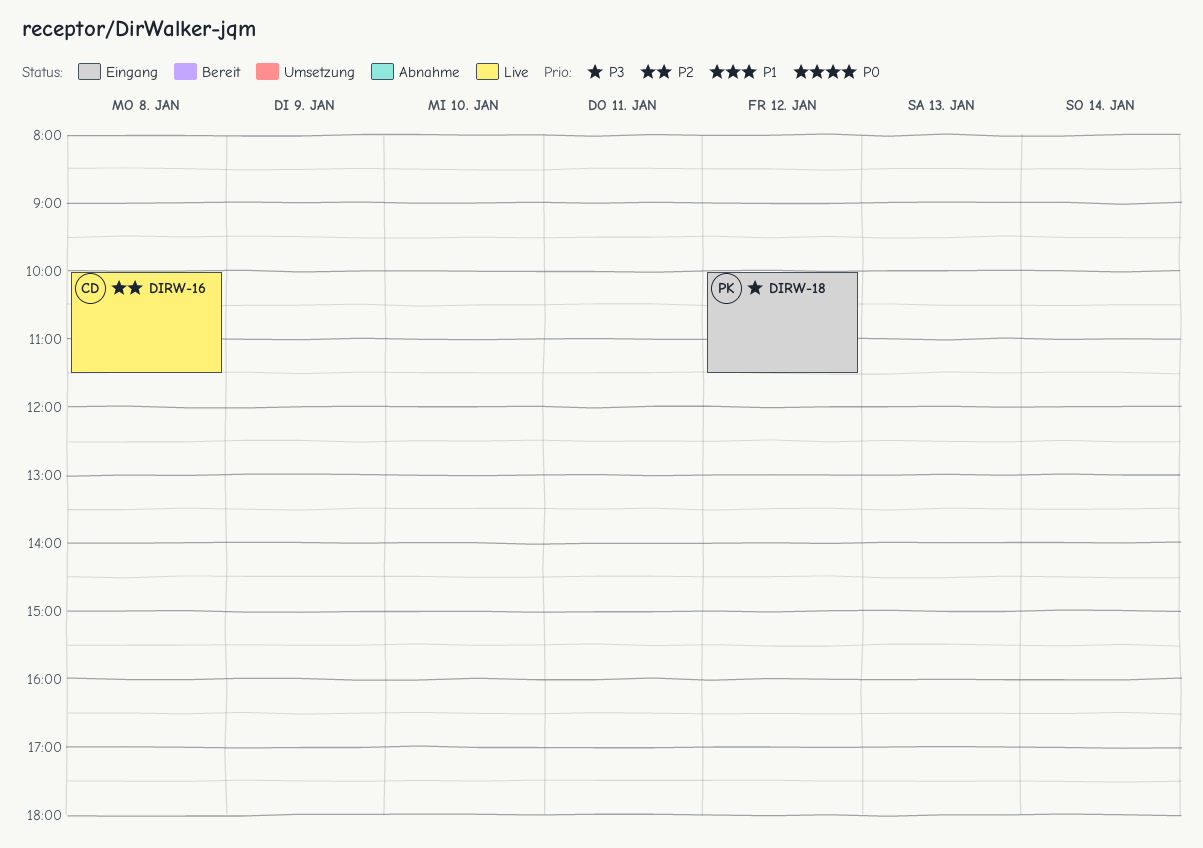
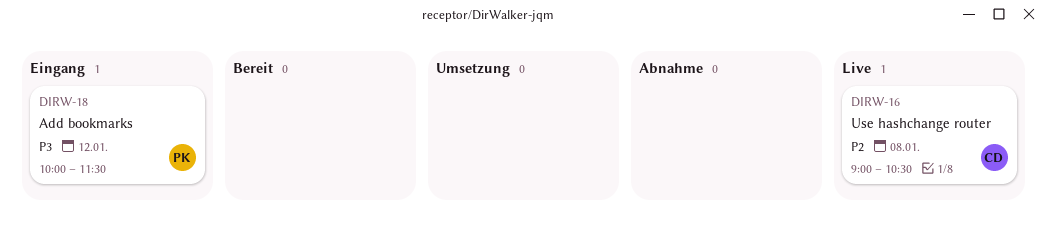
DIRW-16, begins: 10:00 -> 09:00
DIRW-16, ends: 11:30 -> 10:30

